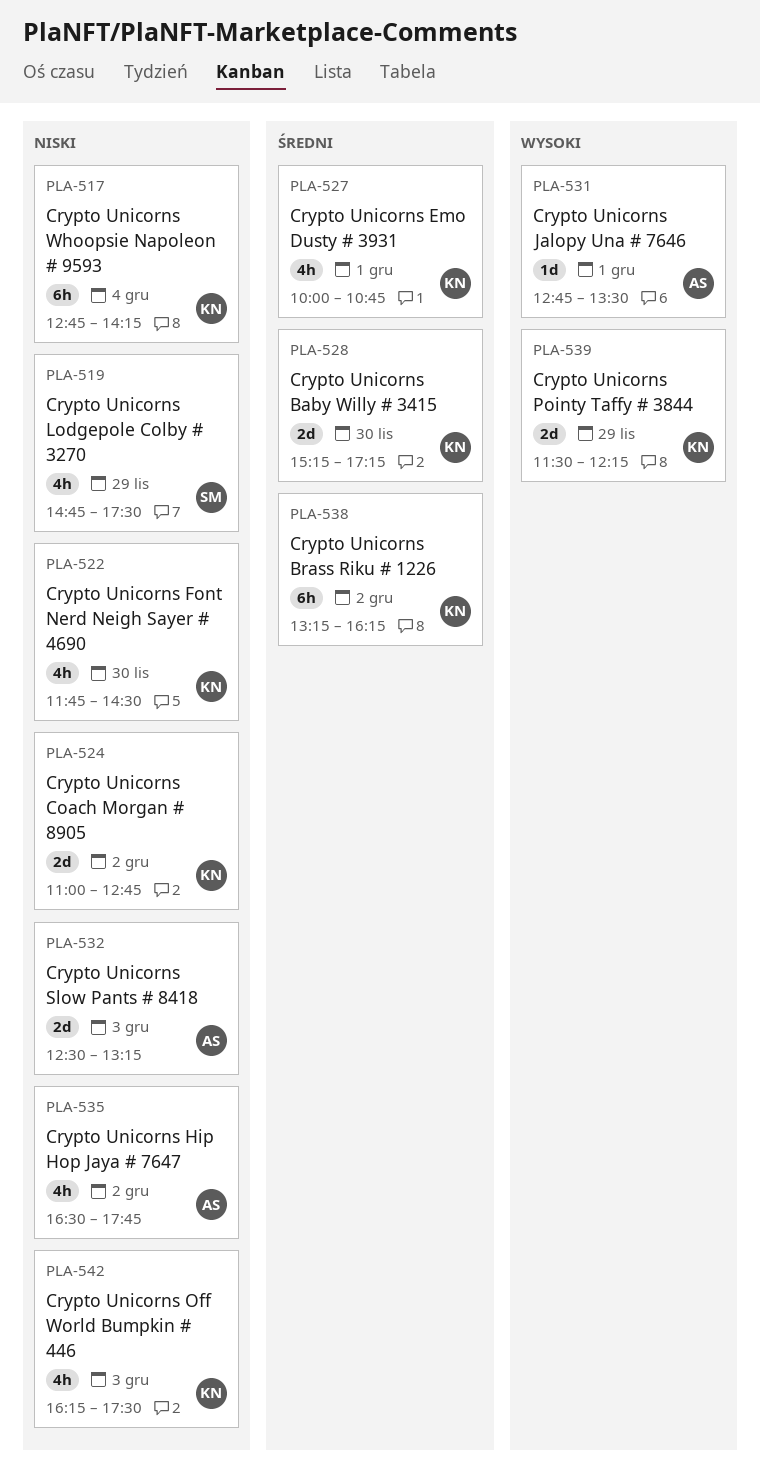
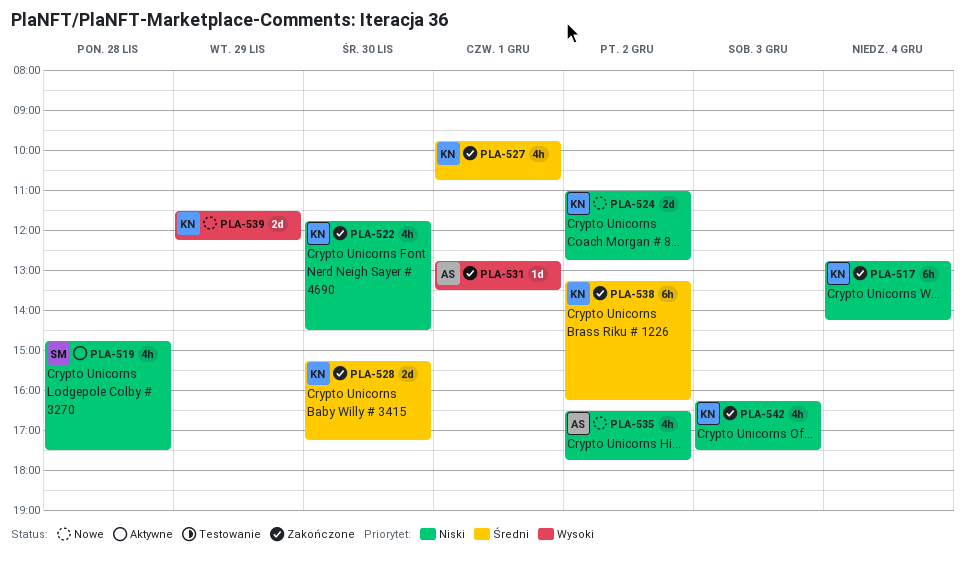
PLA-519, day: Nov 29 -> Nov 28
PLA-527, begins: 10:00 -> 09:45
PLA-532: present -> none

